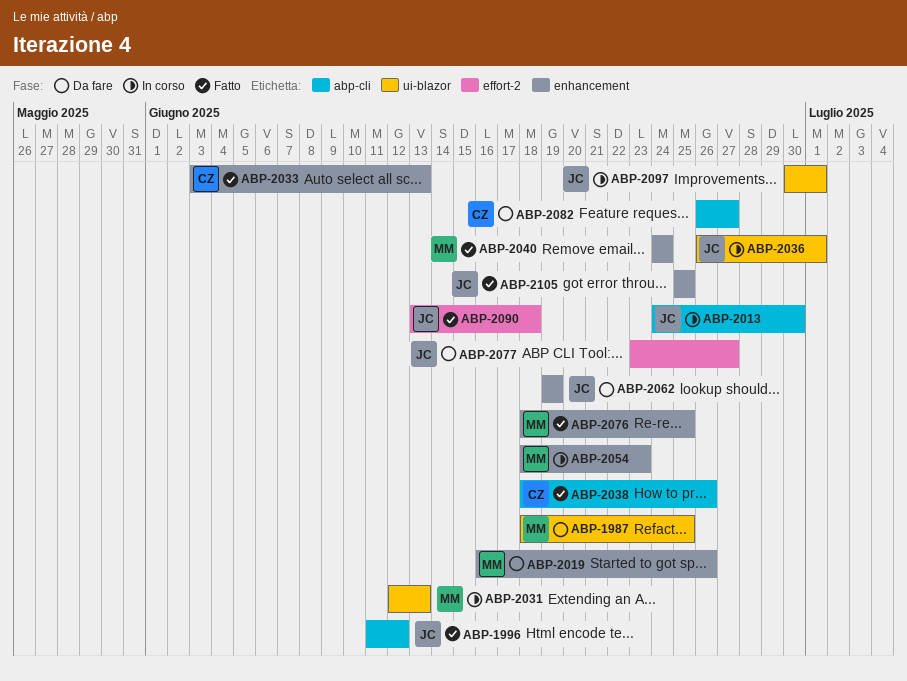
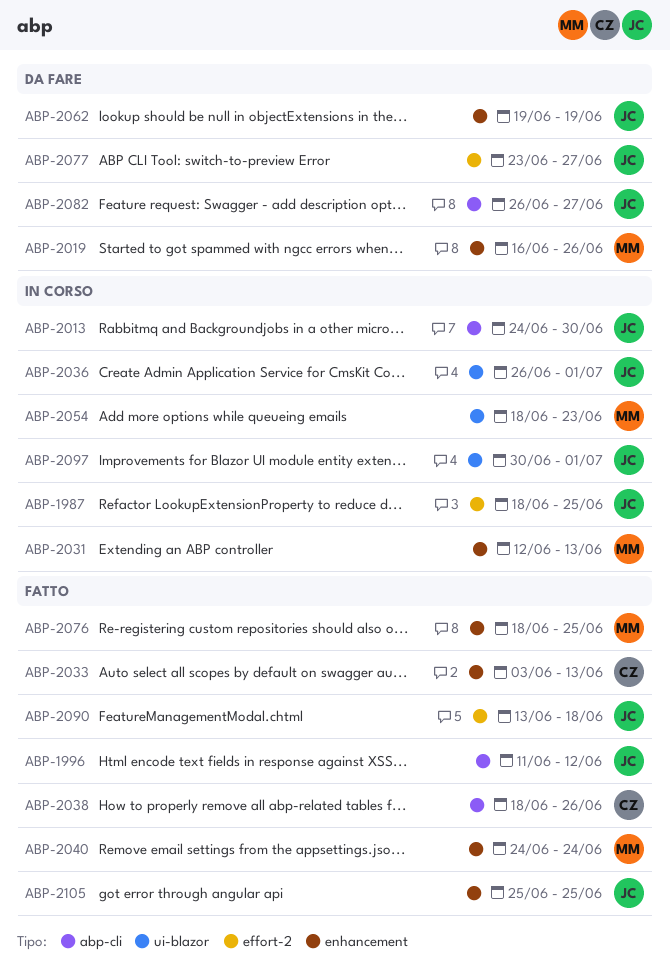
ABP-1987, status: Da fare -> In corso
ABP-1987, owner: MM -> JC
ABP-1987, label: ui-blazor -> effort-2
ABP-2031, label: ui-blazor -> enhancement
ABP-2054, label: enhancement -> ui-blazor
ABP-2082, owner: CZ -> JC

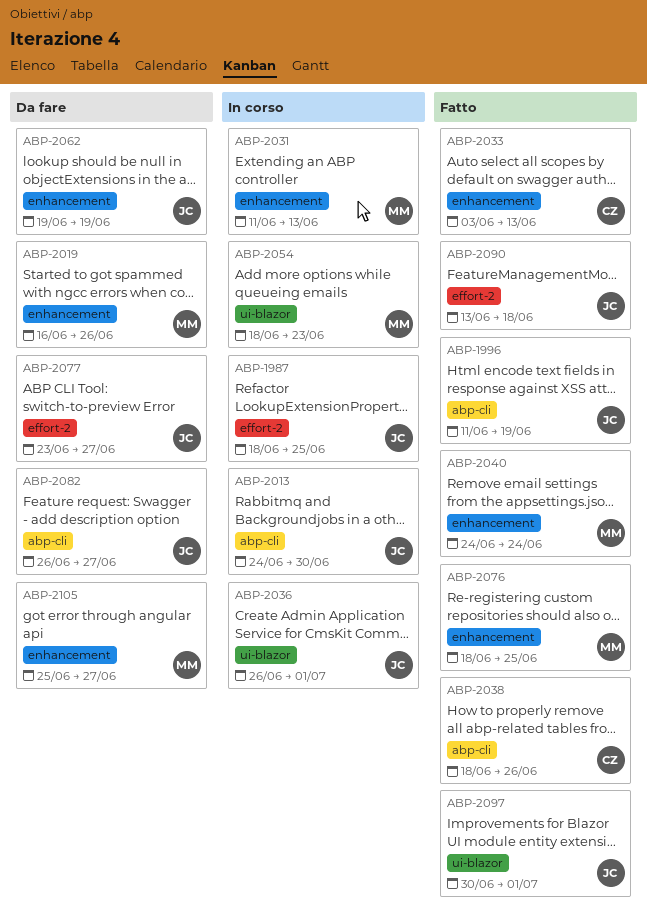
ABP-1996, due: Jun 12 -> Jun 19
ABP-2031, start: Jun 12 -> Jun 11
ABP-2097, status: In corso -> Fatto
ABP-2105, status: Fatto -> Da fare
ABP-2105, owner: JC -> MM
ABP-2105, due: Jun 25 -> Jun 27

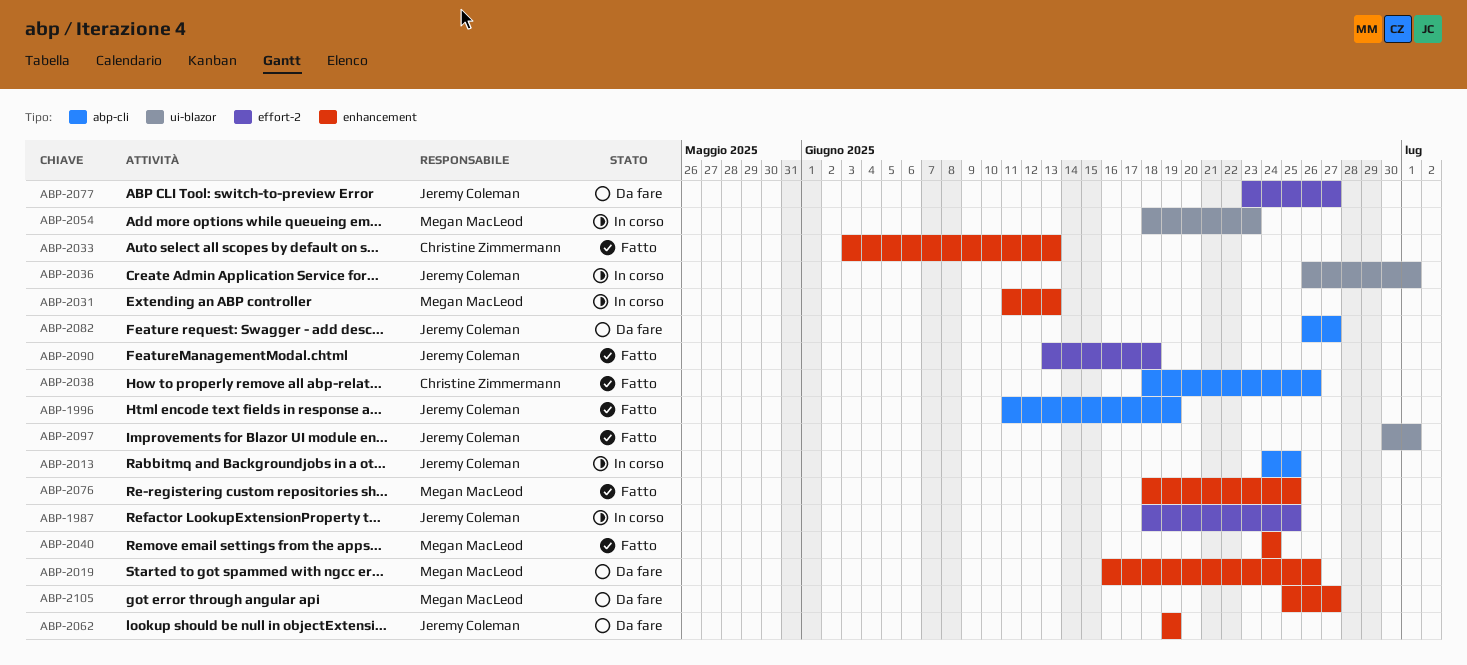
ABP-2013, due: Jun 30 -> Jun 25

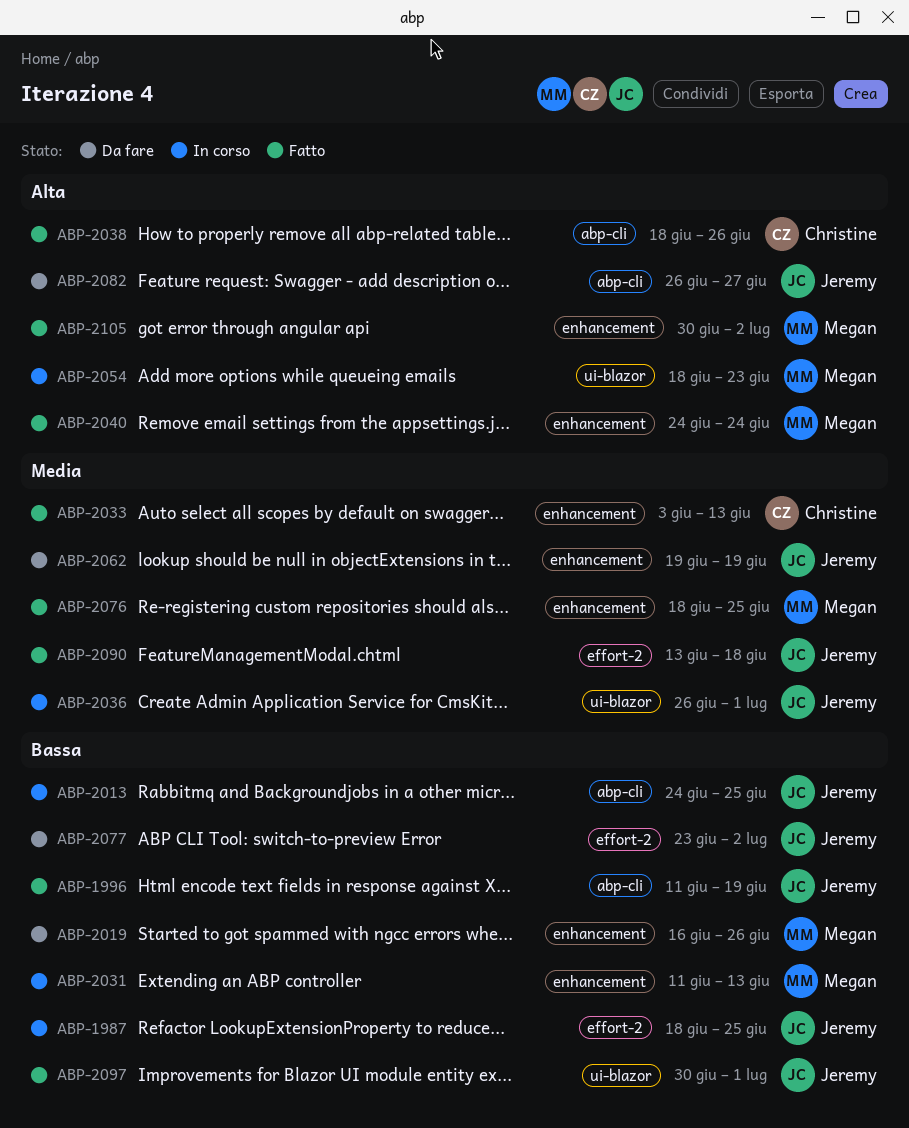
ABP-2077, due: Jun 27 -> Jul 2
ABP-2105, status: Da fare -> Fatto
ABP-2105, start: Jun 25 -> Jun 30
ABP-2105, due: Jun 27 -> Jul 2

